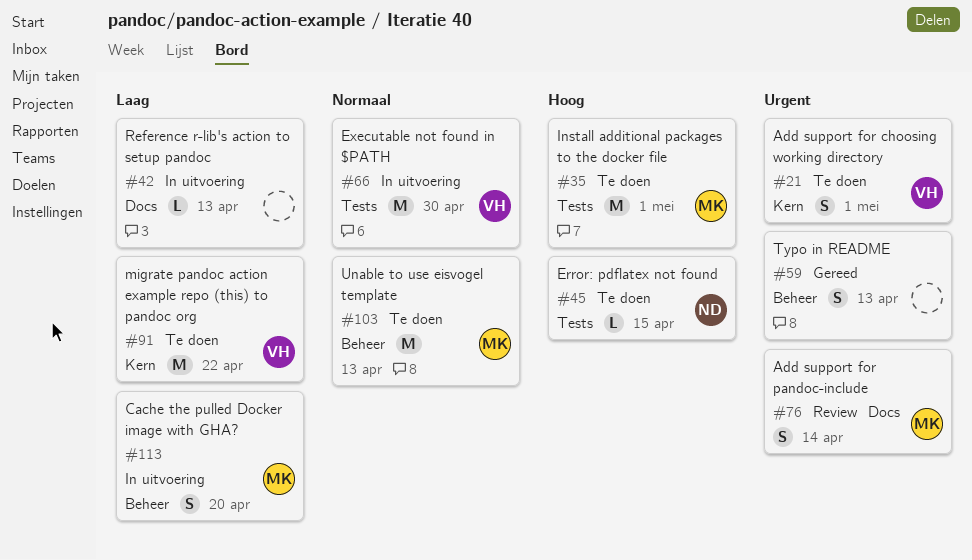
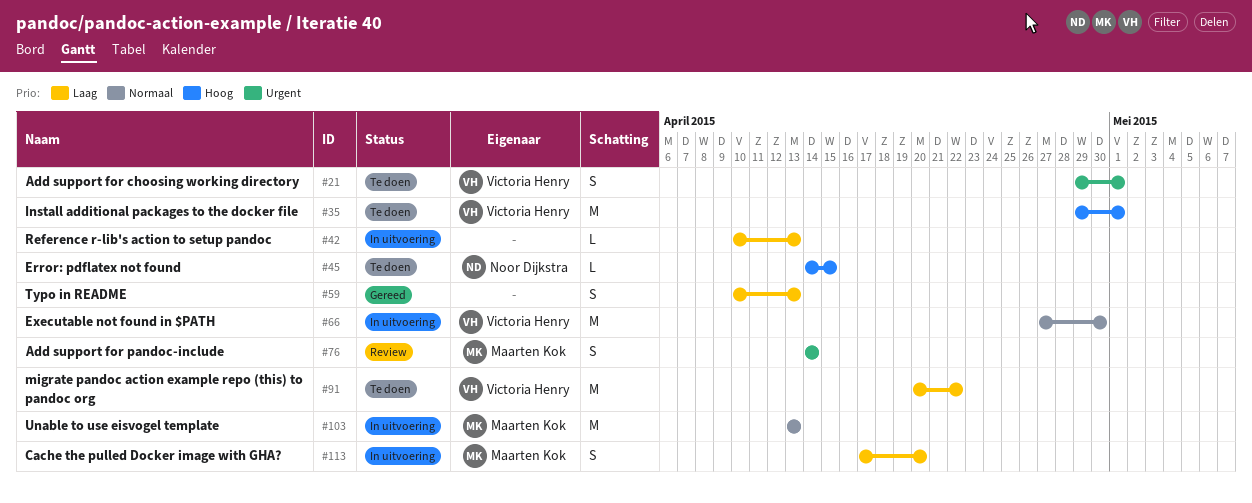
#35, owner: Maarten Kok -> Victoria Henry
#59, priority: Urgent -> Laag
#103, status: Te doen -> In uitvoering

